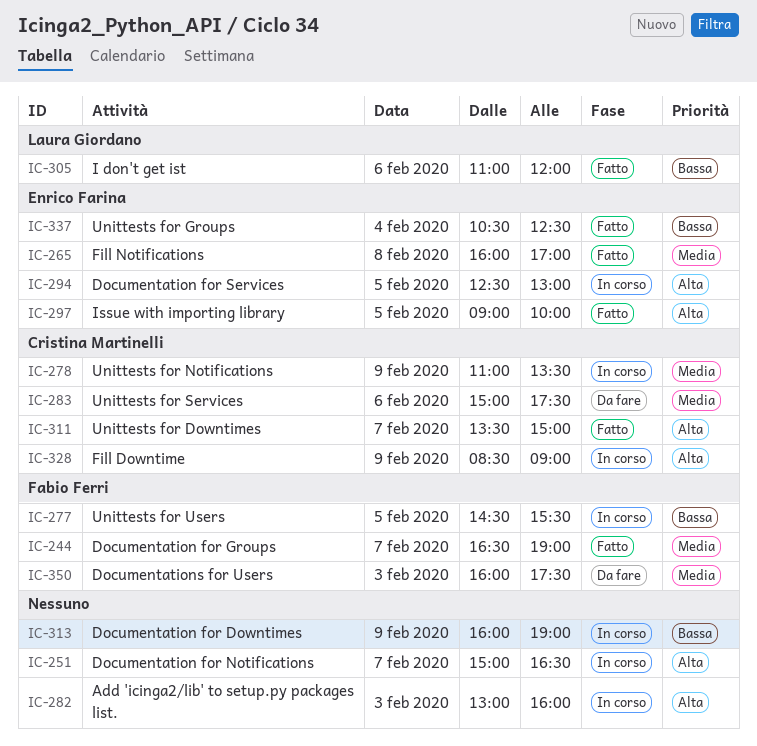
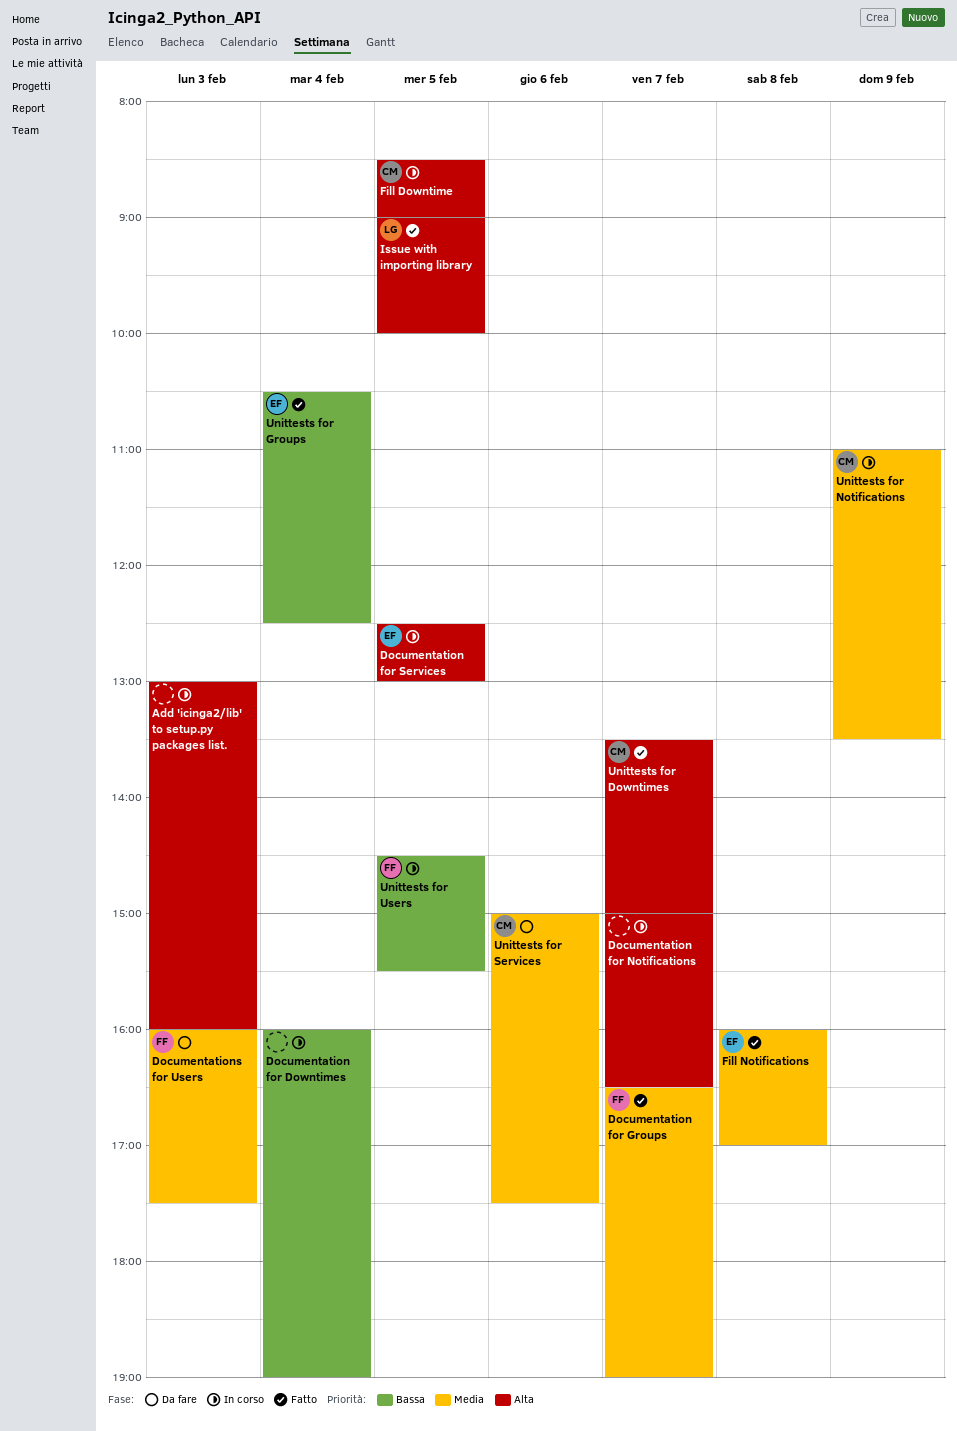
Documentation for Downtimes, day: Feb 9 -> Feb 4
Fill Downtime, day: Feb 9 -> Feb 5
I don't get ist: present -> none
Issue with importing library, owner: Enrico Farina -> Laura Giordano

